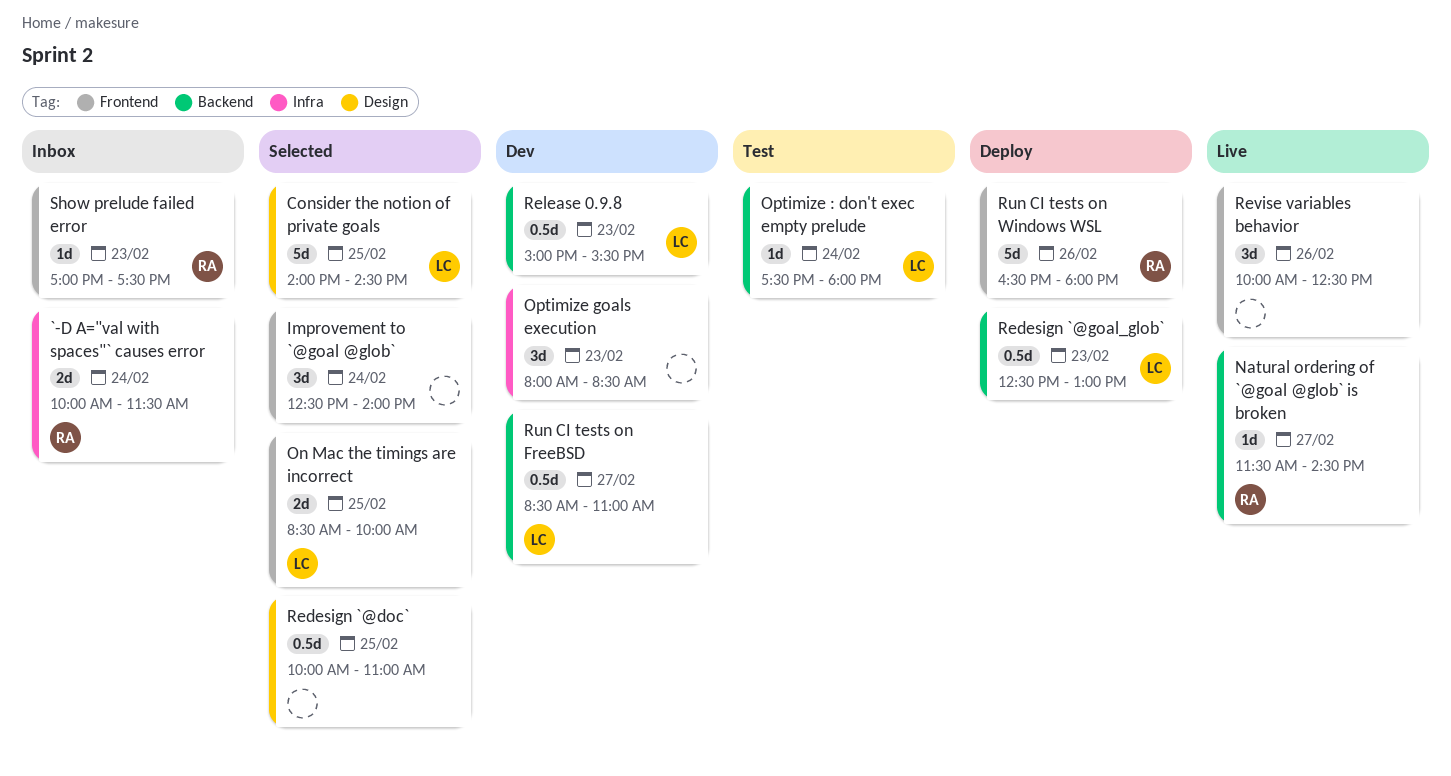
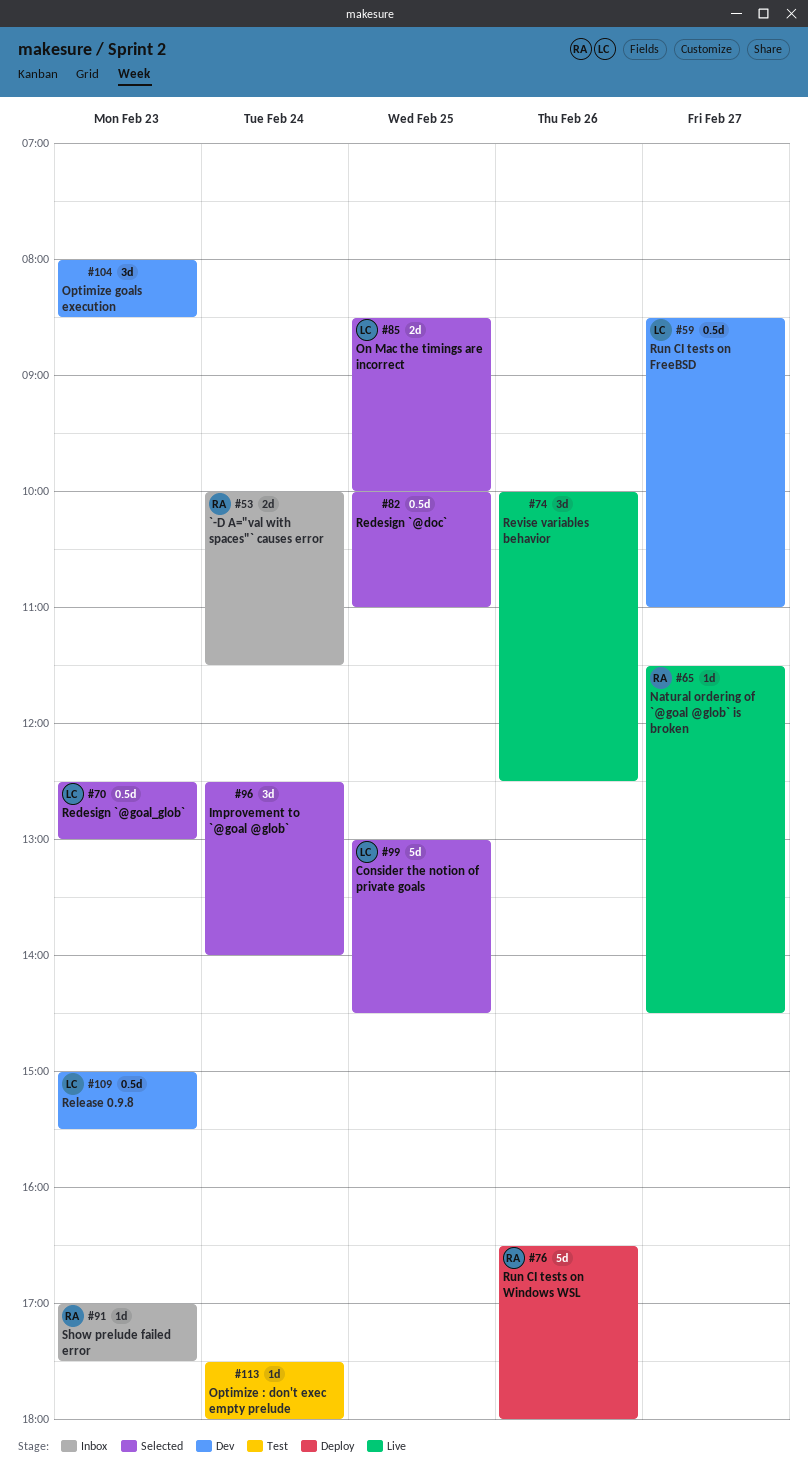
Consider the notion of private goals, begins: 14:00 -> 13:00
Optimize : don't exec empty prelude, owner: LC -> none
Redesign `@goal_glob`, status: Deploy -> Selected

